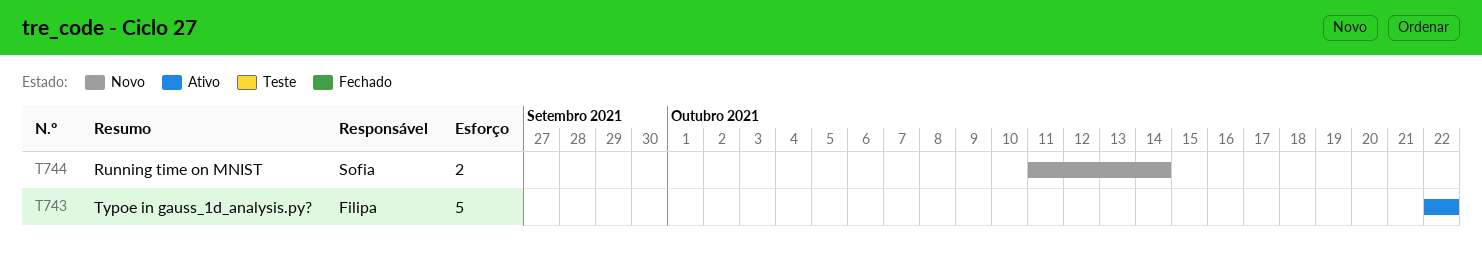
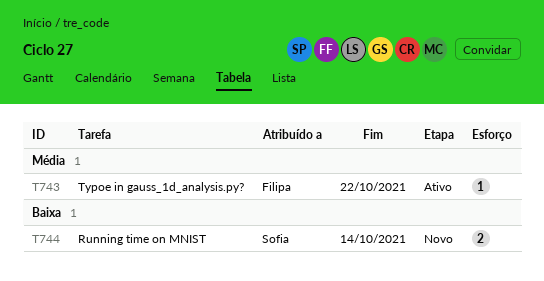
T743, estimate: 5 -> 1

